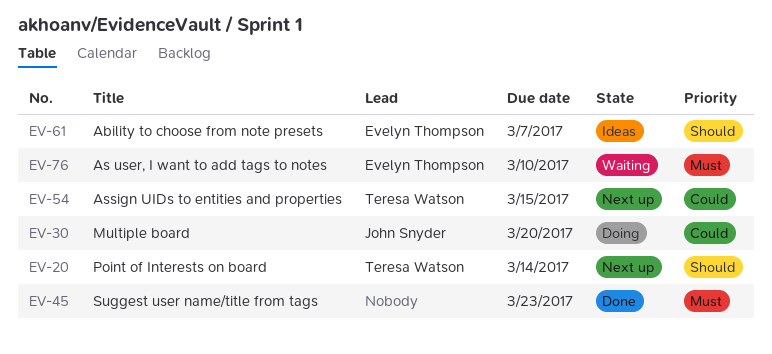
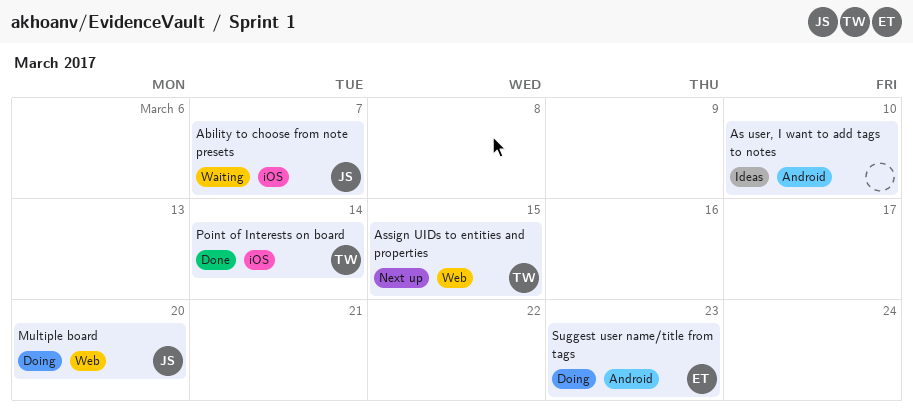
Ability to choose from note presets, status: Ideas -> Waiting
Ability to choose from note presets, owner: Evelyn Thompson -> John Snyder
As user, I want to add tags to notes, status: Waiting -> Ideas
As user, I want to add tags to notes, owner: Evelyn Thompson -> none
Point of Interests on board, status: Next up -> Done
Suggest user name/title from tags, status: Done -> Doing
Suggest user name/title from tags, owner: none -> Evelyn Thompson

